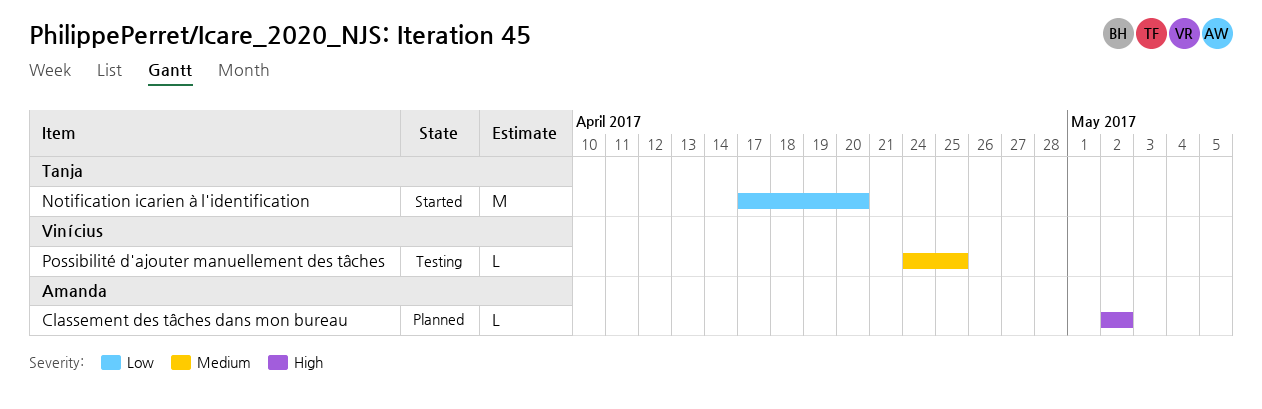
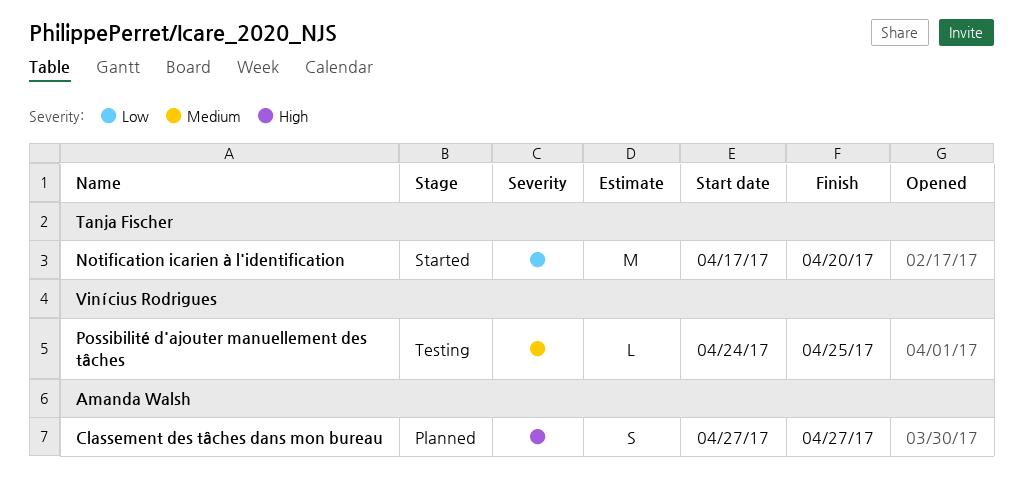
Classement des tâches dans mon bureau, estimate: L -> S
Classement des tâches dans mon bureau, start: May 2 -> Apr 27
Classement des tâches dans mon bureau, due: May 2 -> Apr 27

